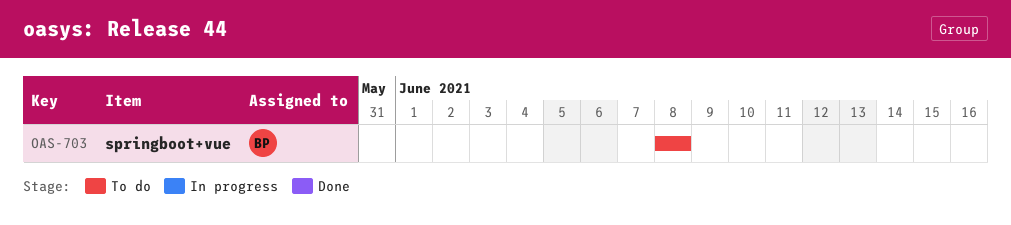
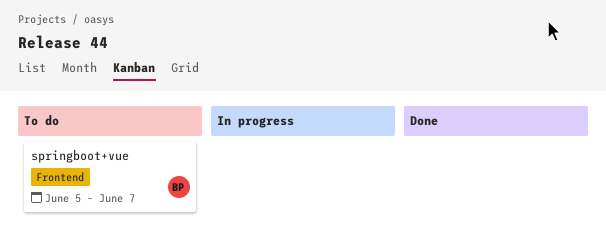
springboot+vue, start: Jun 8 -> Jun 5
springboot+vue, due: Jun 8 -> Jun 7

